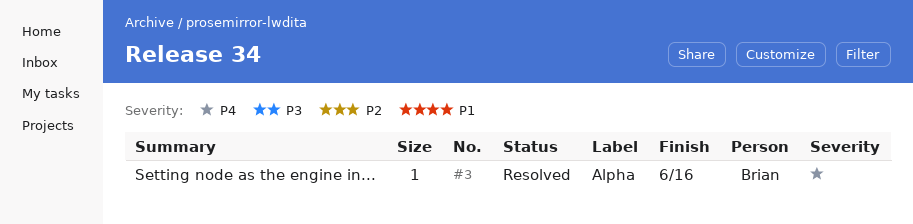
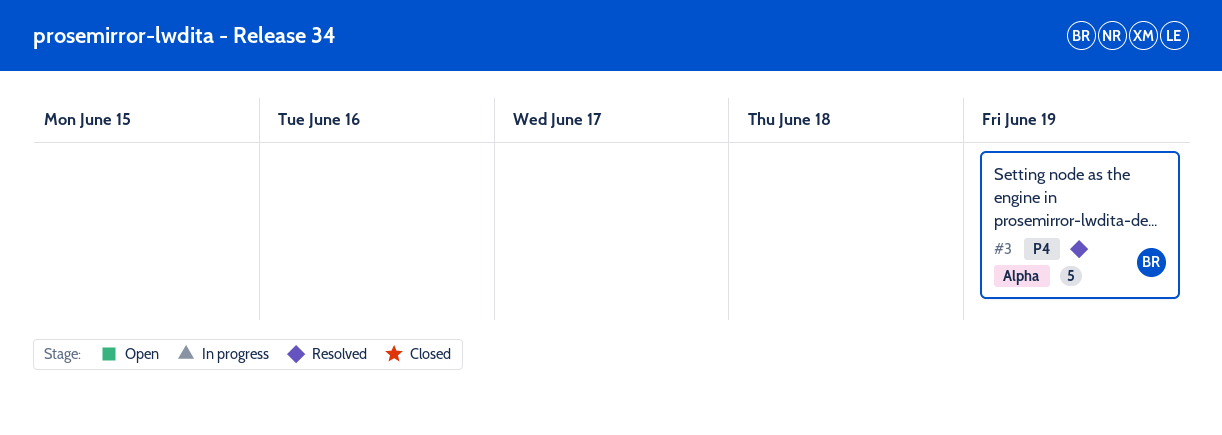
#3, estimate: 1 -> 5
#3, due: Jun 16 -> Jun 19

